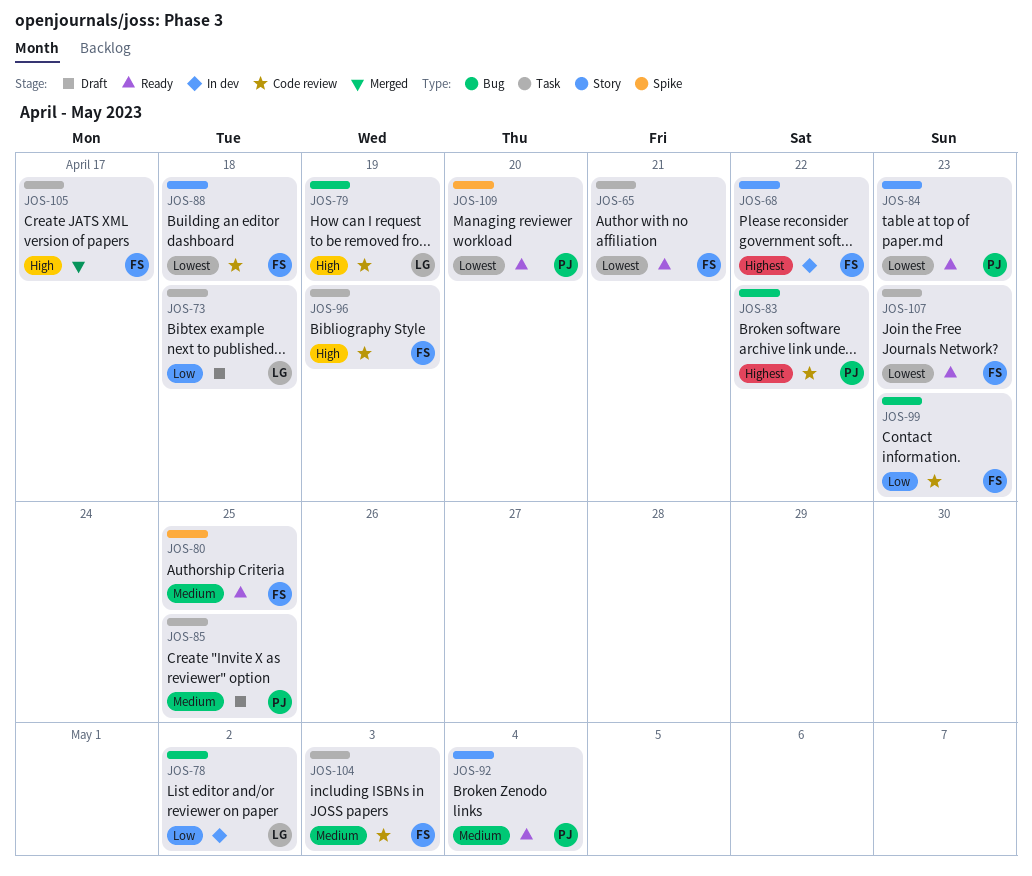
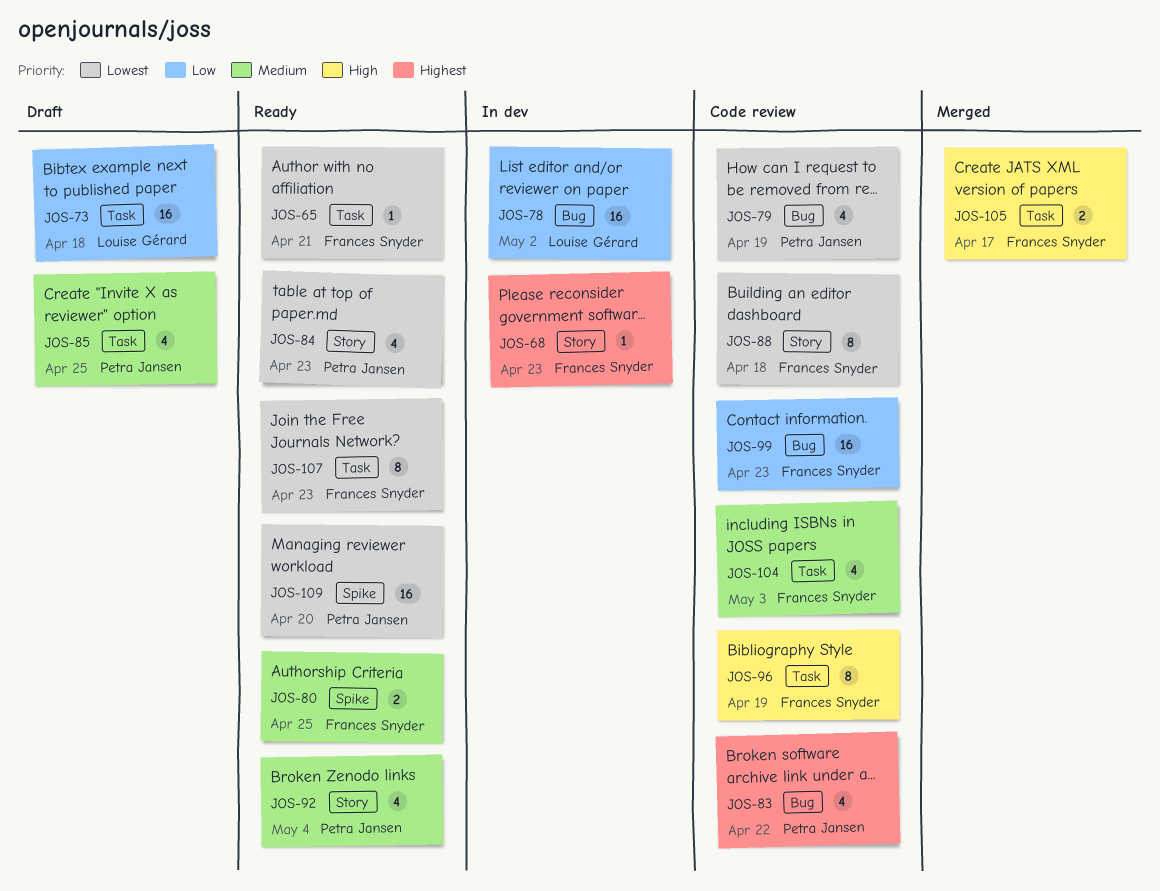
JOS-68, due: Apr 22 -> Apr 23
JOS-79, owner: Louise Gérard -> Petra Jansen
JOS-79, priority: High -> Lowest

